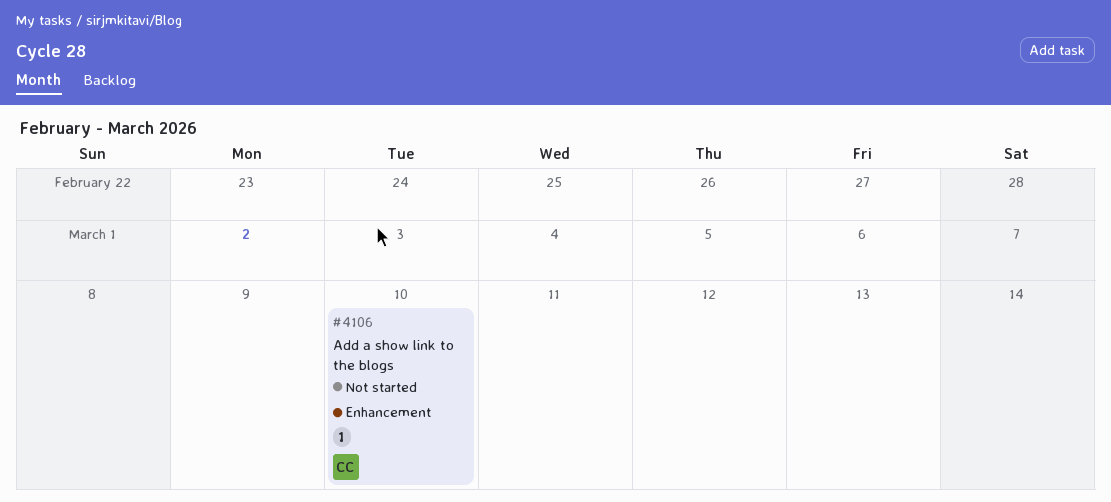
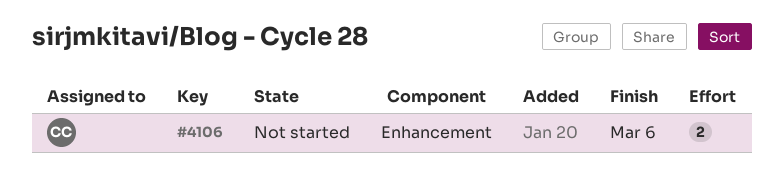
#4106, estimate: 1 -> 2
#4106, due: Mar 10 -> Mar 6

